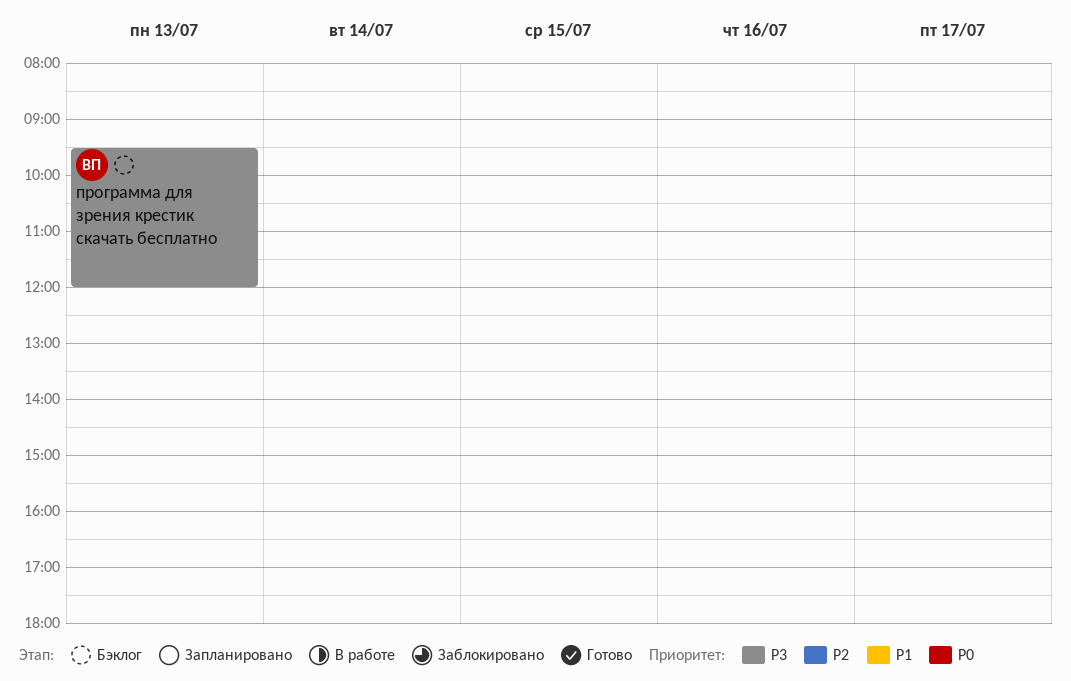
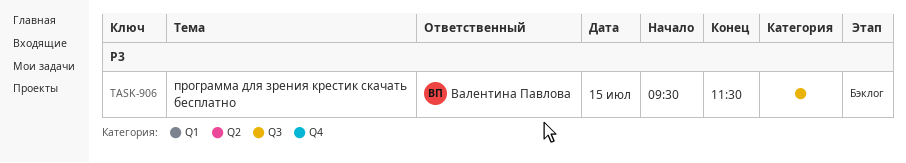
программа для зрения крестик скачать бесплатно, day: Jul 13 -> Jul 15
программа для зрения крестик скачать бесплатно, ends: 12:00 -> 11:30

